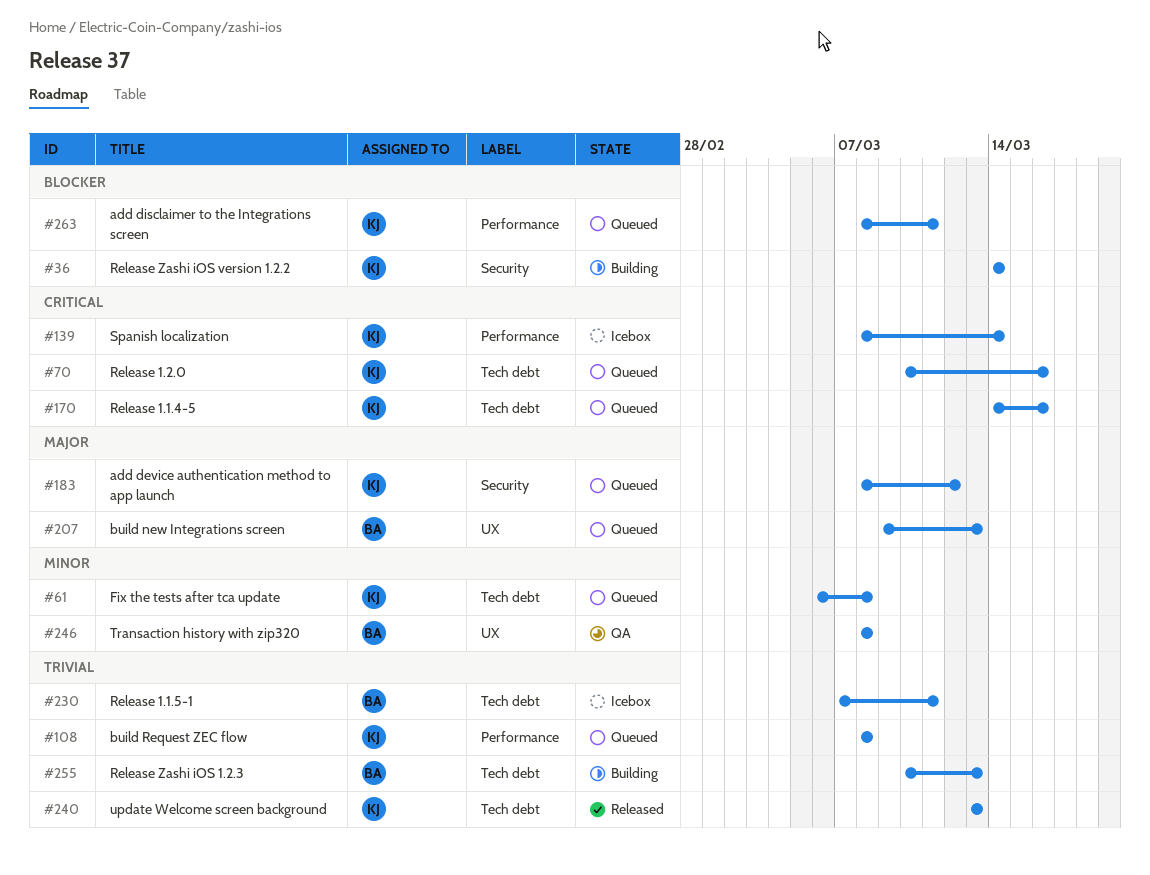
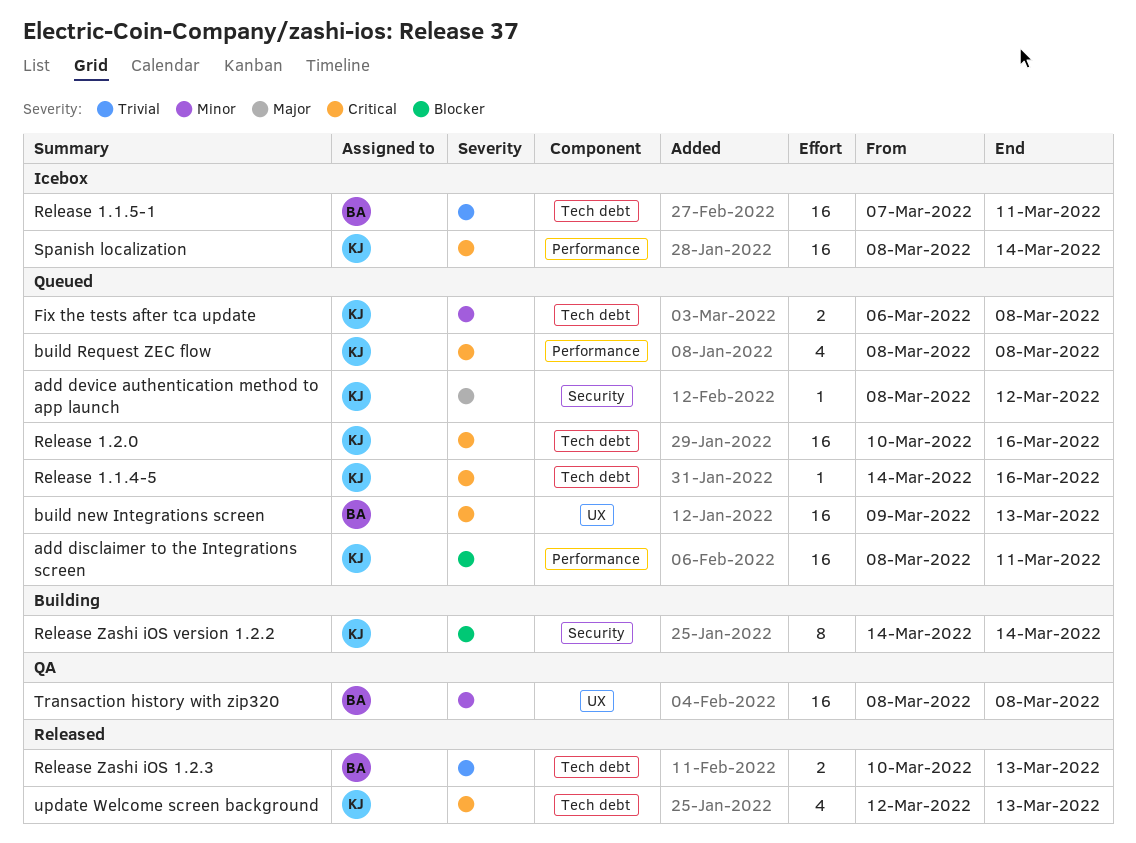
build new Integrations screen, priority: Major -> Critical
build Request ZEC flow, priority: Trivial -> Critical
Release Zashi iOS 1.2.3, status: Building -> Released
update Welcome screen background, priority: Trivial -> Critical
update Welcome screen background, start: Mar 13 -> Mar 12

